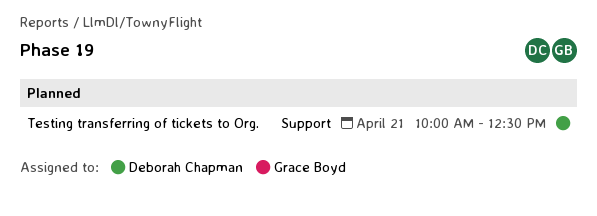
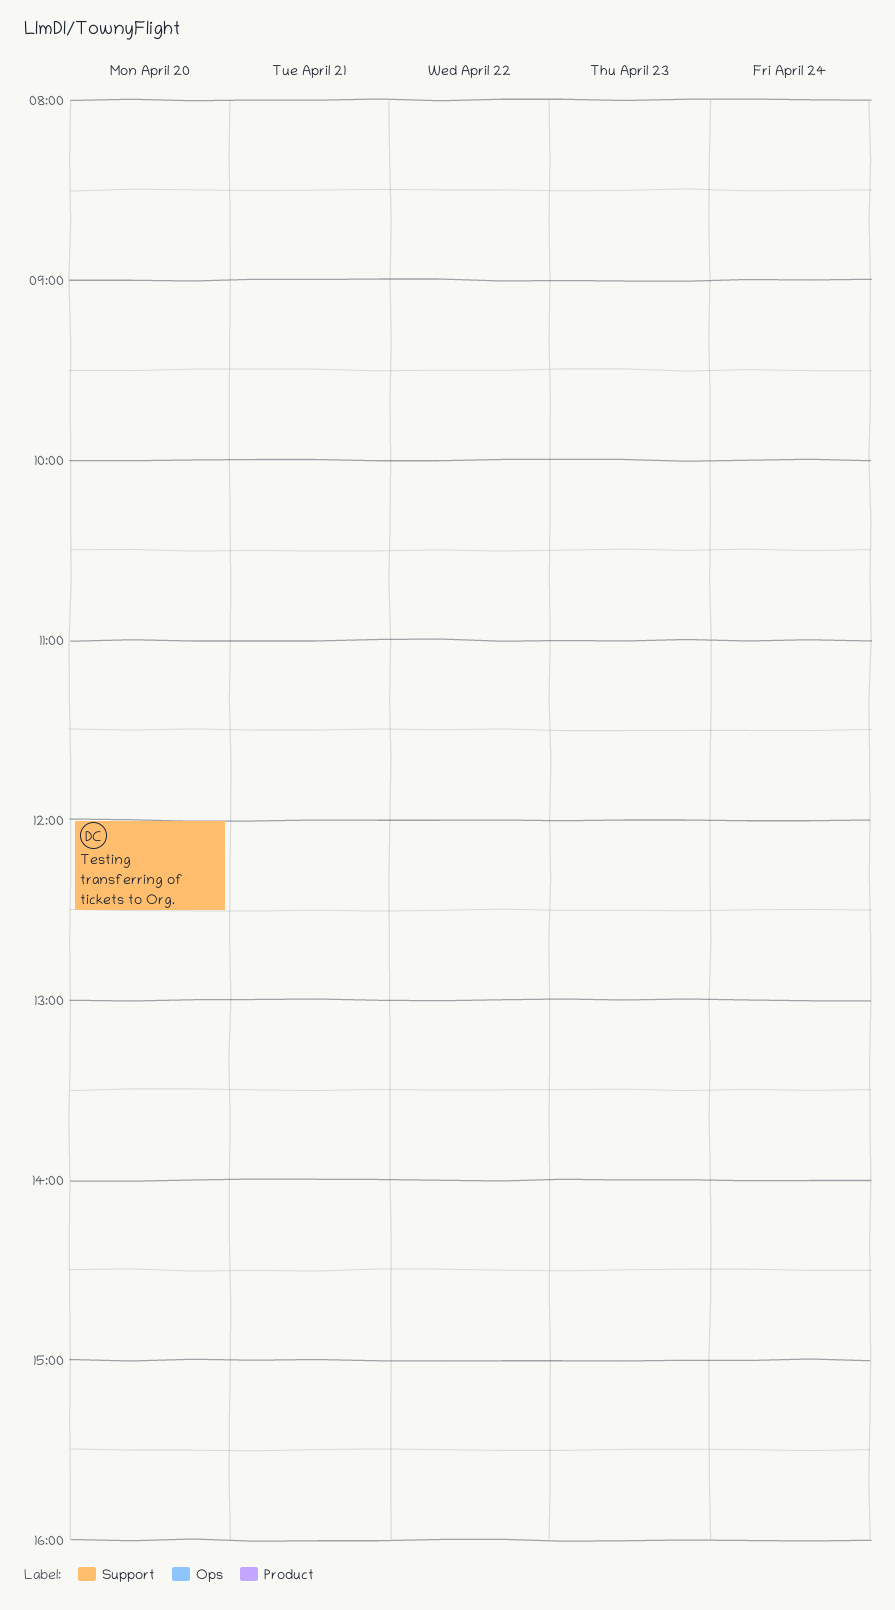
Testing transferring of tickets to Org., day: Apr 21 -> Apr 20
Testing transferring of tickets to Org., begins: 10:00 -> 12:00

